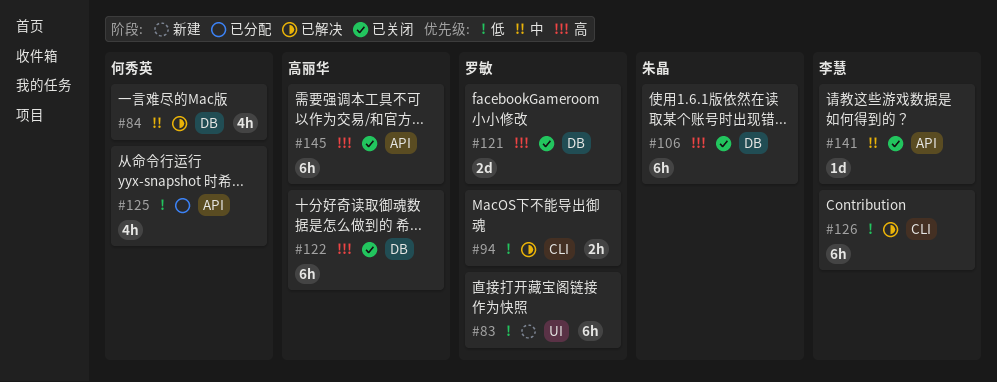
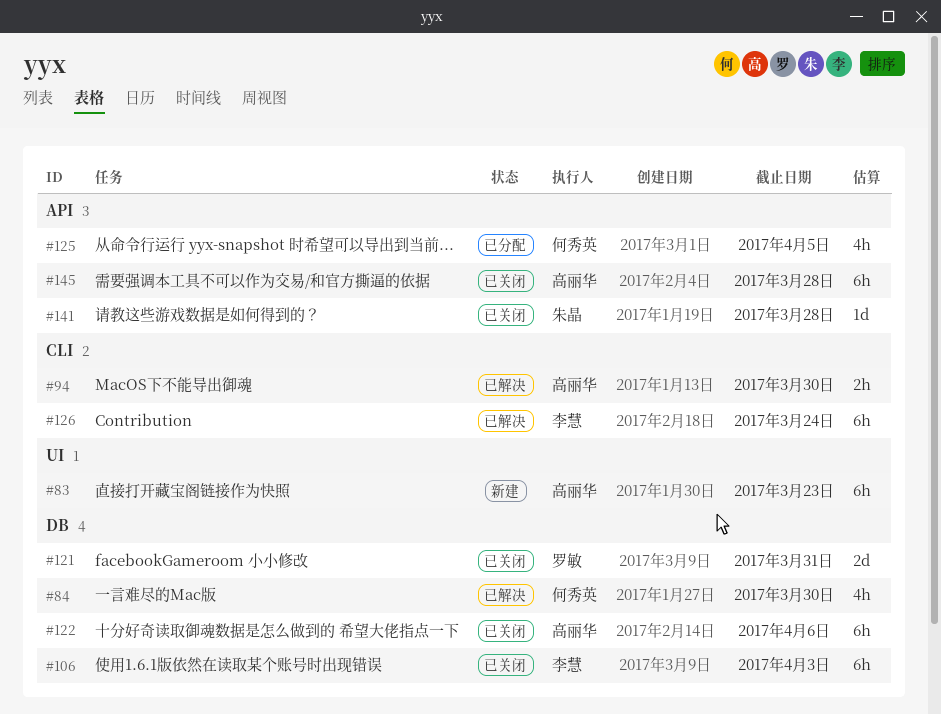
#83, owner: 罗敏 -> 高丽华
#94, owner: 罗敏 -> 高丽华
#106, owner: 朱晶 -> 李慧
#141, owner: 李慧 -> 朱晶

